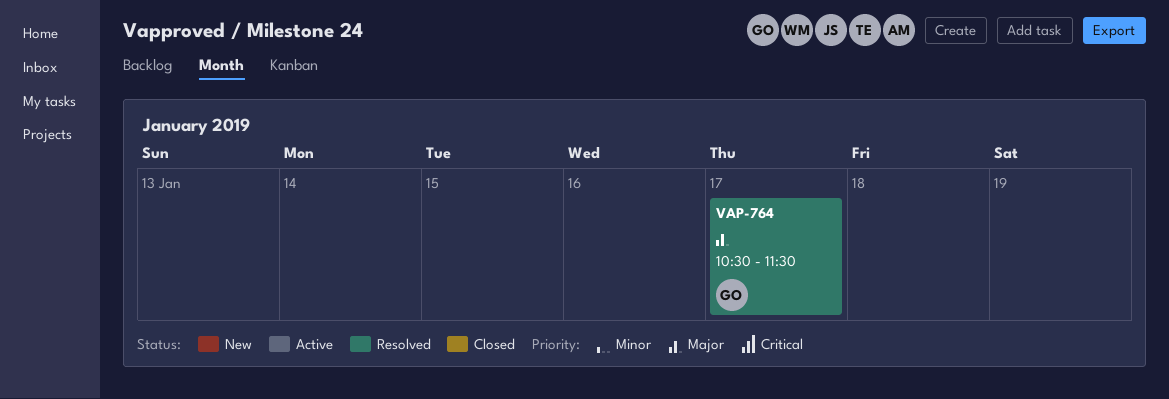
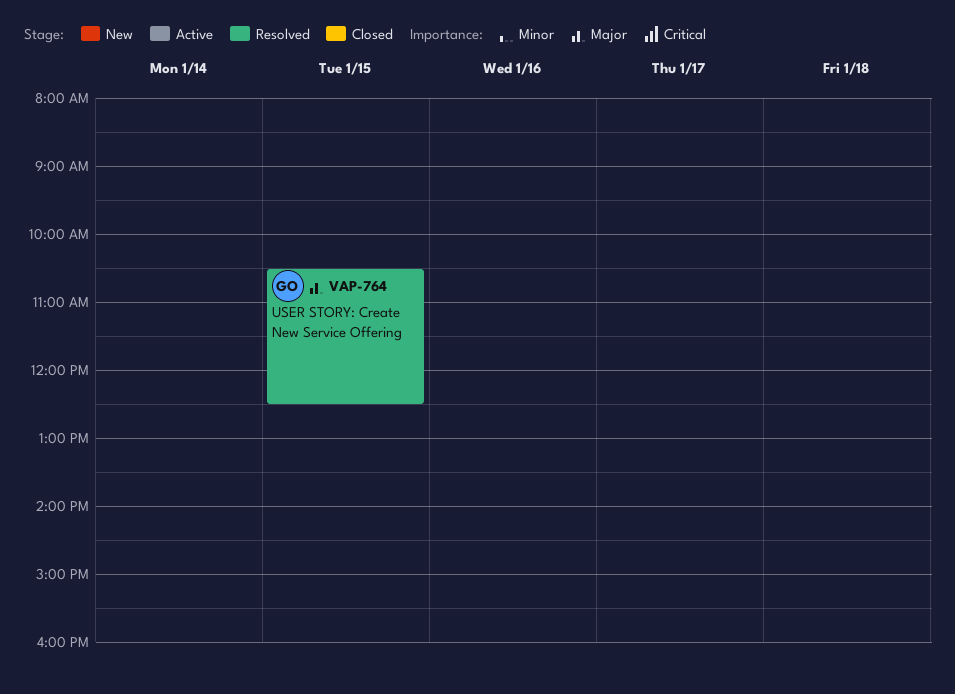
VAP-764, day: Jan 17 -> Jan 15
VAP-764, ends: 11:30 -> 12:30

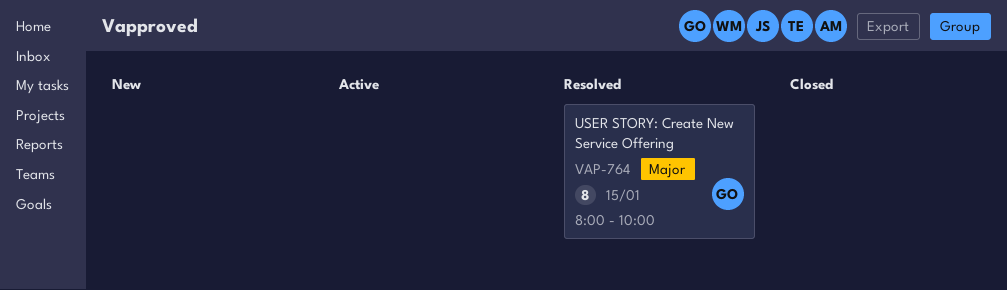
VAP-764, begins: 10:30 -> 08:00
VAP-764, ends: 12:30 -> 10:00

